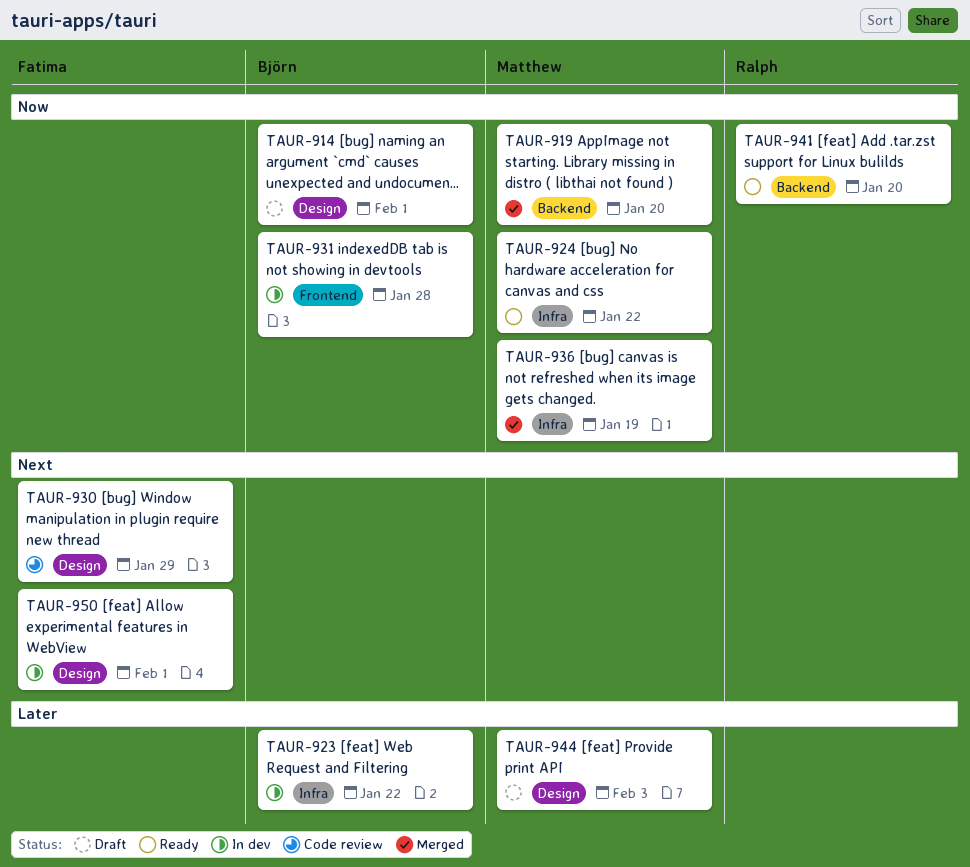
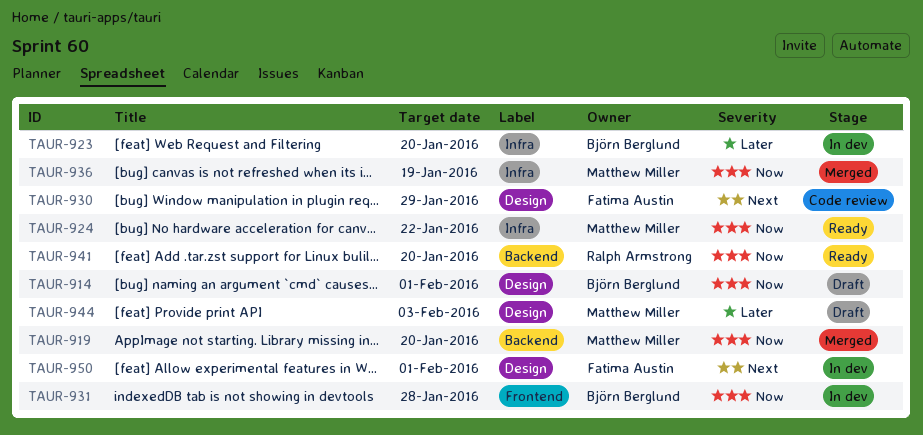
TAUR-923, due: Jan 22 -> Jan 20

